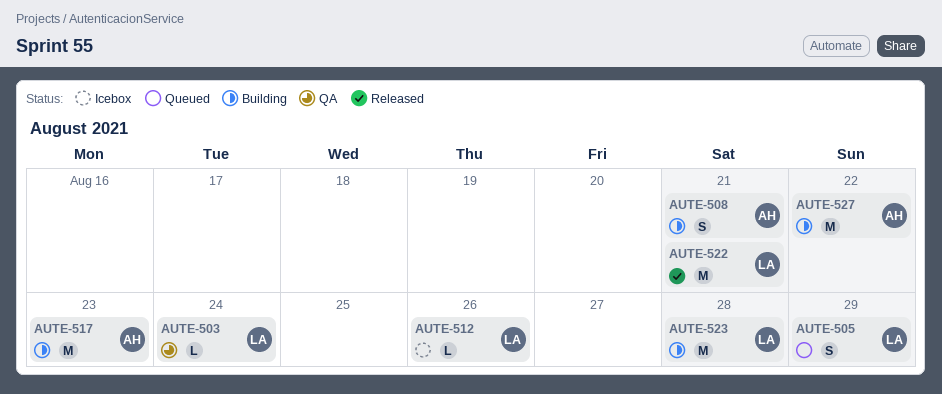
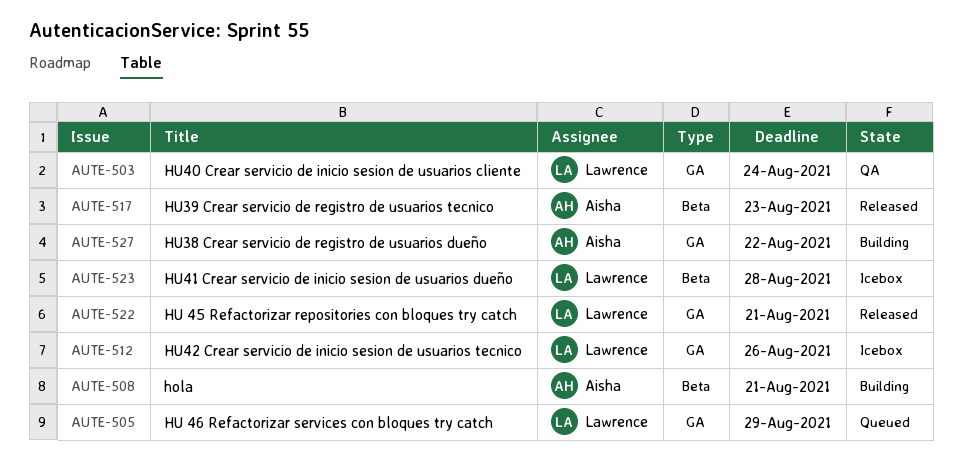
AUTE-517, status: Building -> Released
AUTE-523, status: Building -> Icebox

